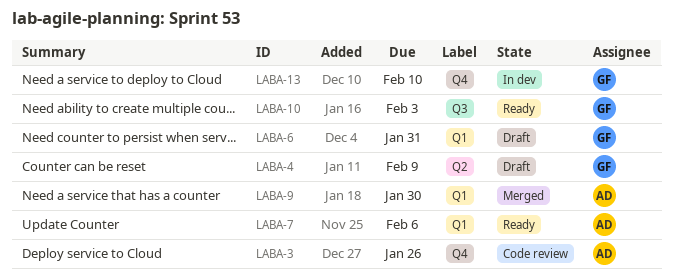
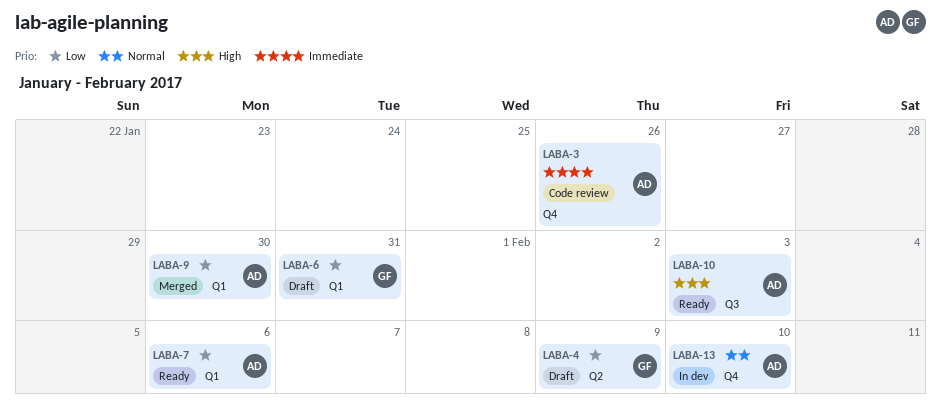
LABA-10, owner: GF -> AD
LABA-13, owner: GF -> AD

